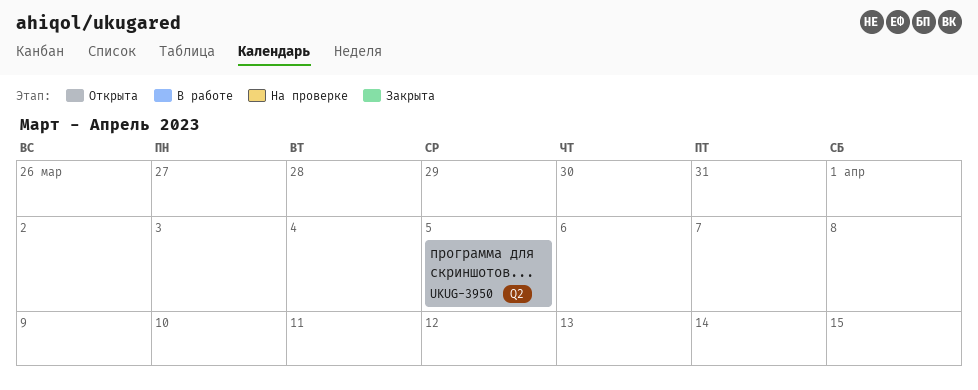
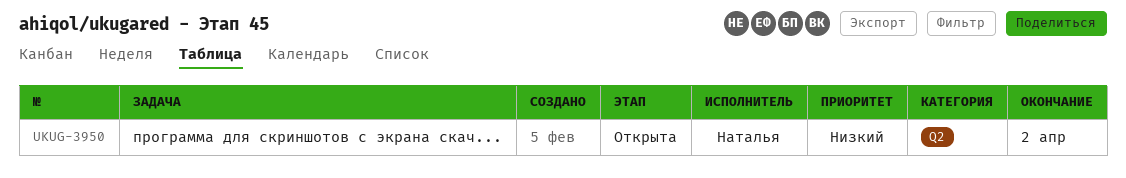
UKUG-3950, due: Apr 5 -> Apr 2

